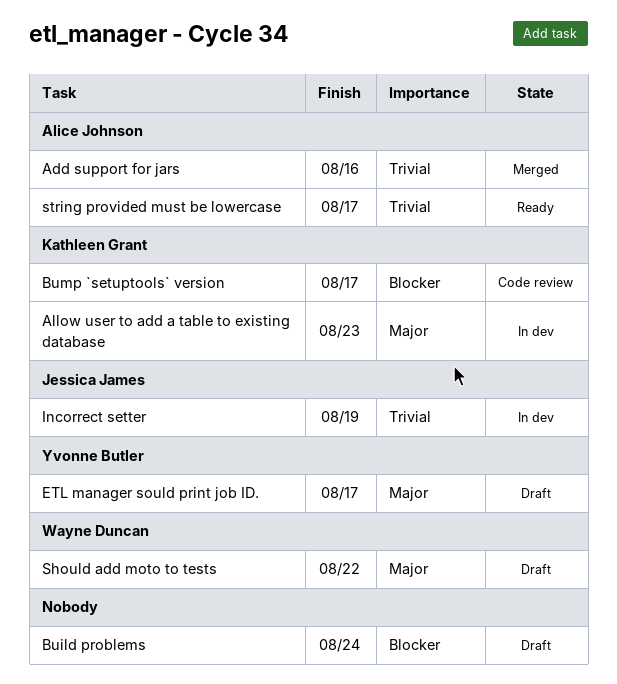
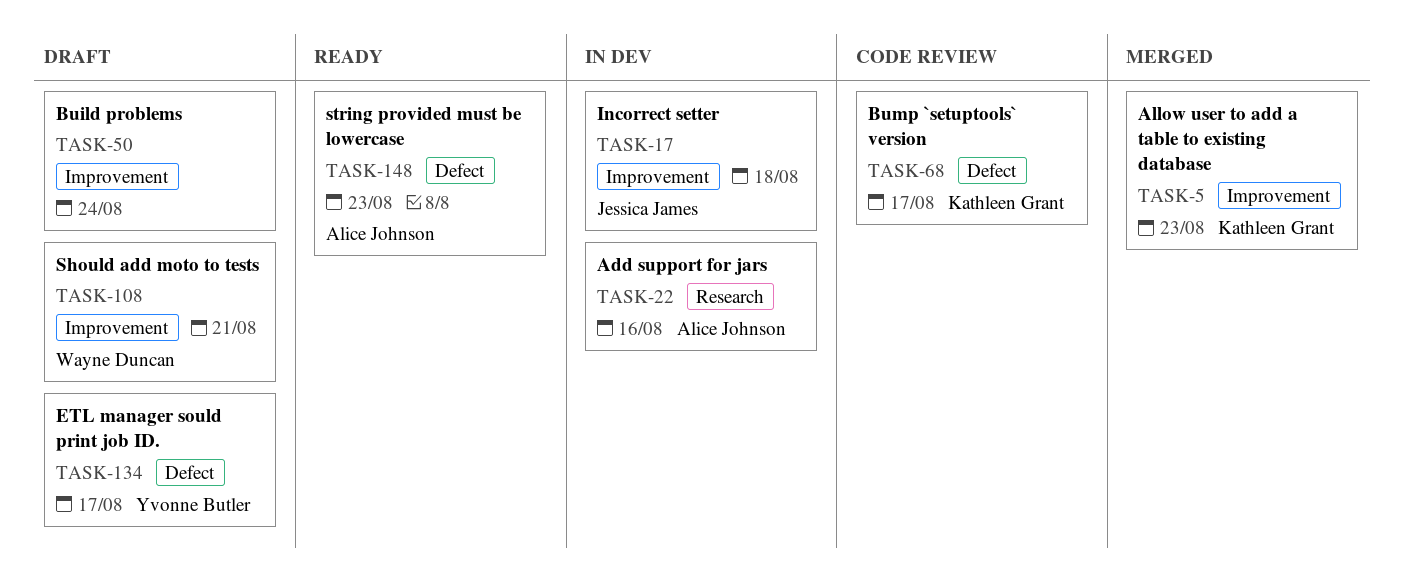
Add support for jars, status: Merged -> In dev
Allow user to add a table to existing database, status: In dev -> Merged
Incorrect setter, due: Aug 19 -> Aug 18
Should add moto to tests, due: Aug 22 -> Aug 21
string provided must be lowercase, due: Aug 17 -> Aug 23

